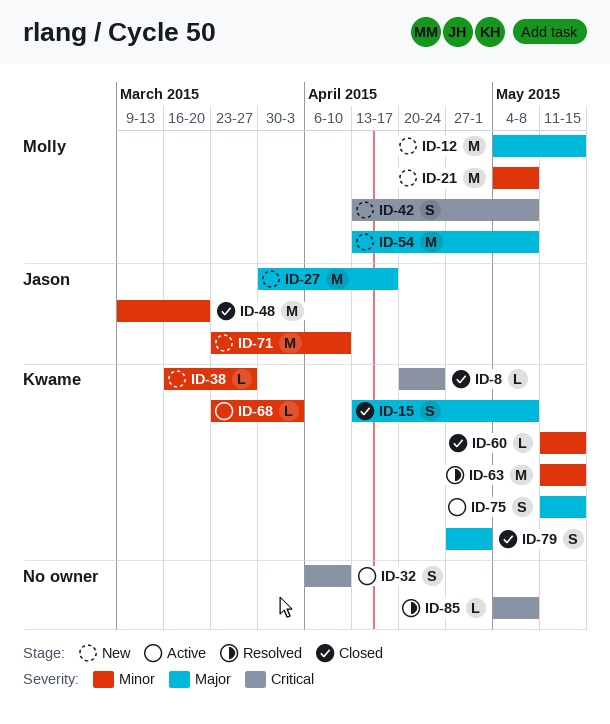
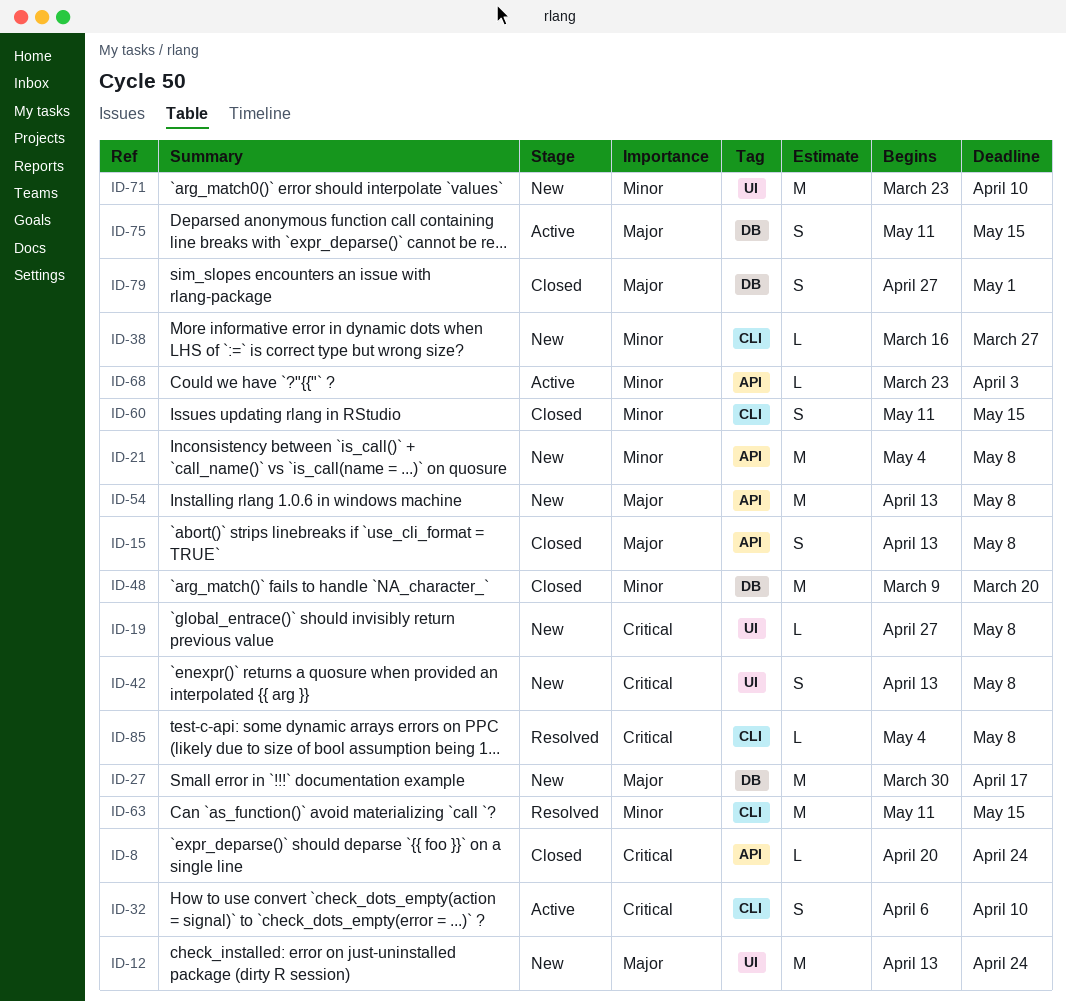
ID-12, start: May 4 -> Apr 13
ID-12, due: May 15 -> Apr 24
ID-19: none -> present
ID-60, estimate: L -> S

